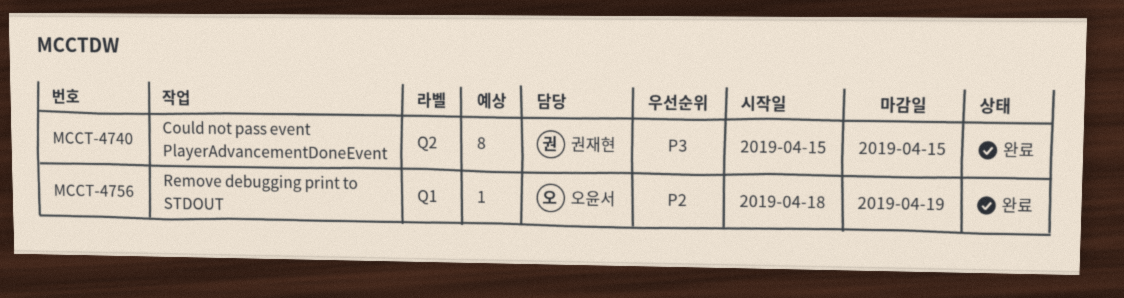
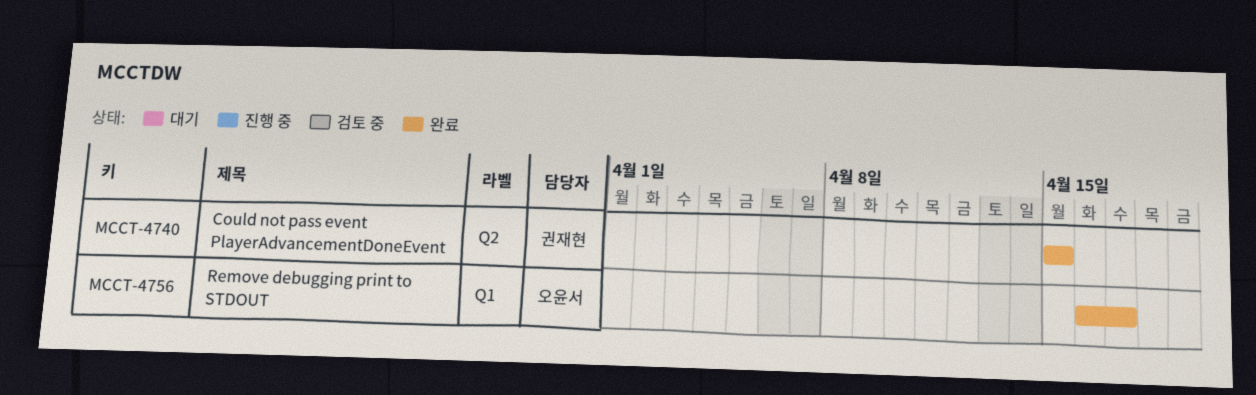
MCCT-4756, start: Apr 18 -> Apr 16
MCCT-4756, due: Apr 19 -> Apr 17

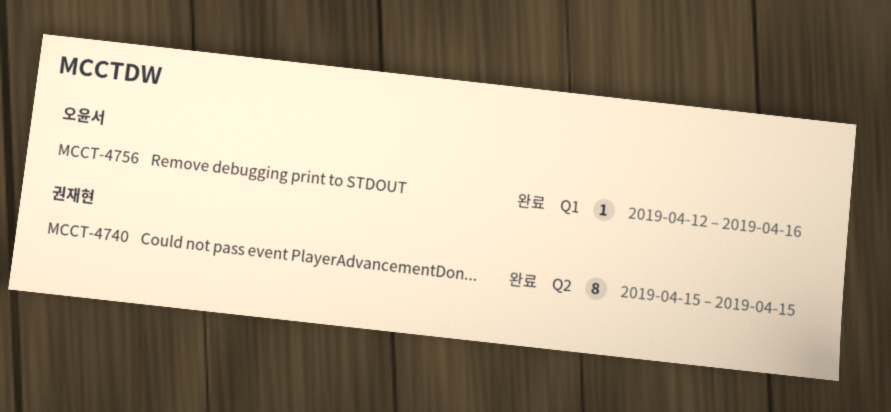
MCCT-4756, start: Apr 16 -> Apr 12
MCCT-4756, due: Apr 17 -> Apr 16

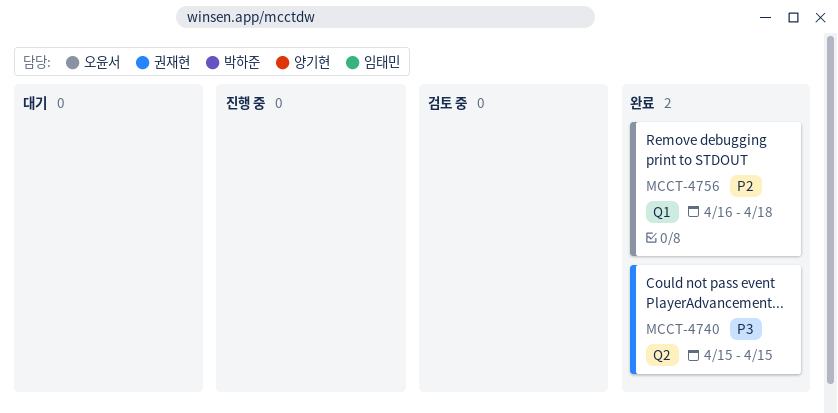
MCCT-4756, start: Apr 12 -> Apr 16
MCCT-4756, due: Apr 16 -> Apr 18

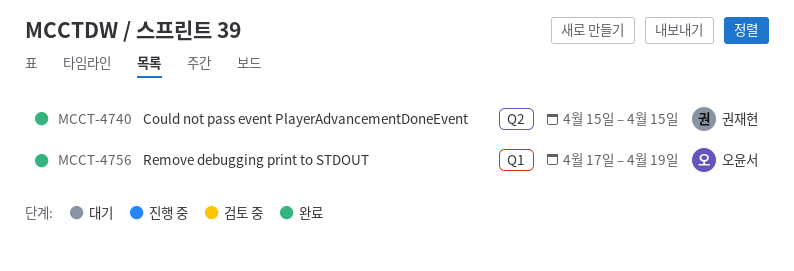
MCCT-4756, start: Apr 16 -> Apr 17
MCCT-4756, due: Apr 18 -> Apr 19

